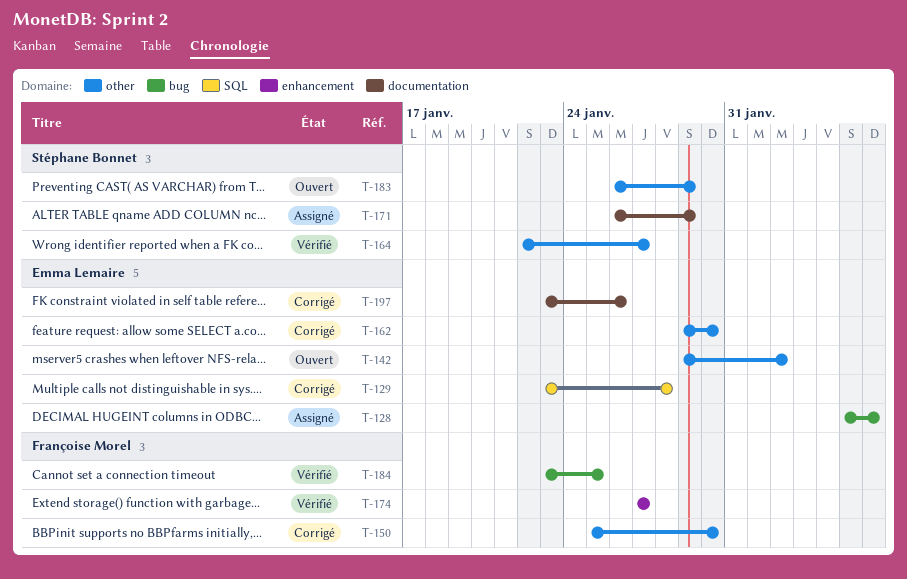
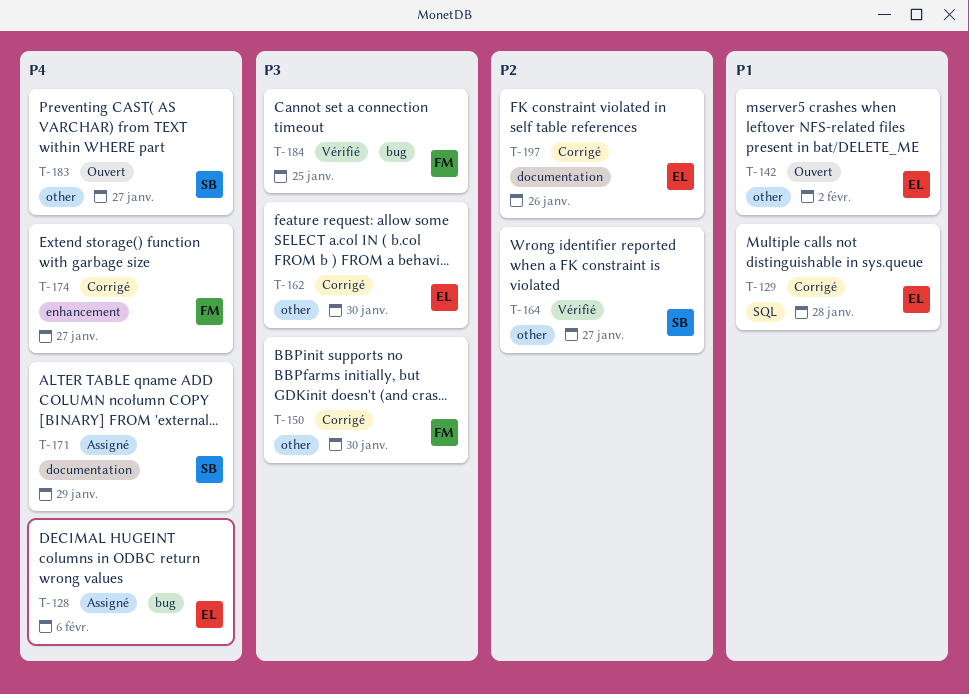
T-174, status: Vérifié -> Corrigé
T-183, due: Jan 29 -> Jan 27

